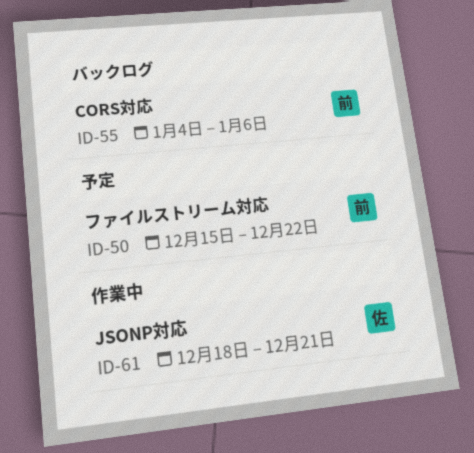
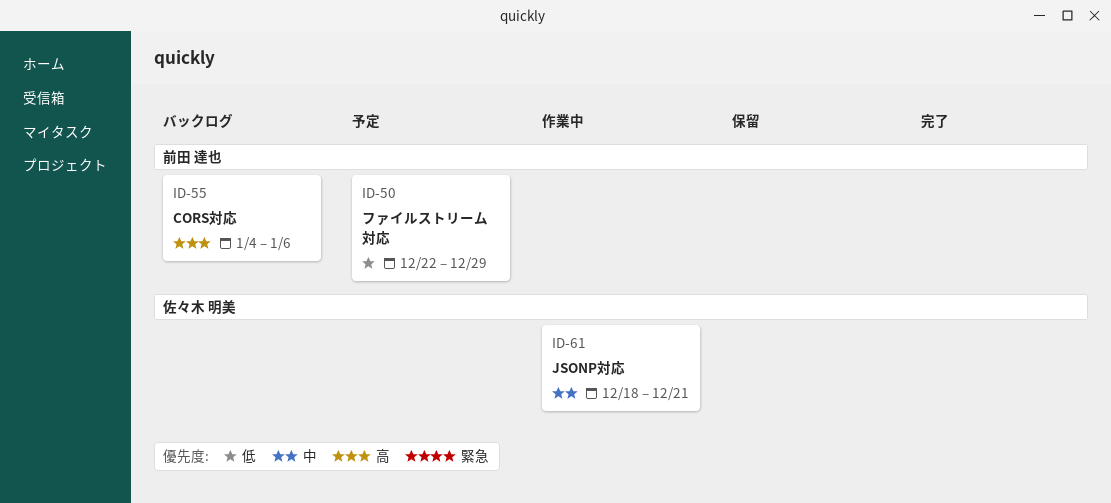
ID-50, start: Dec 15 -> Dec 22
ID-50, due: Dec 22 -> Dec 29

